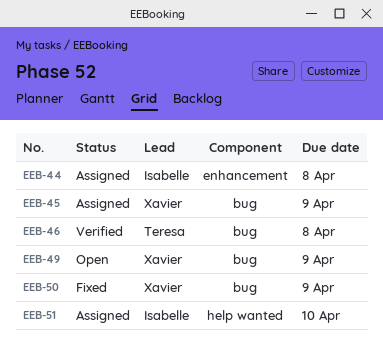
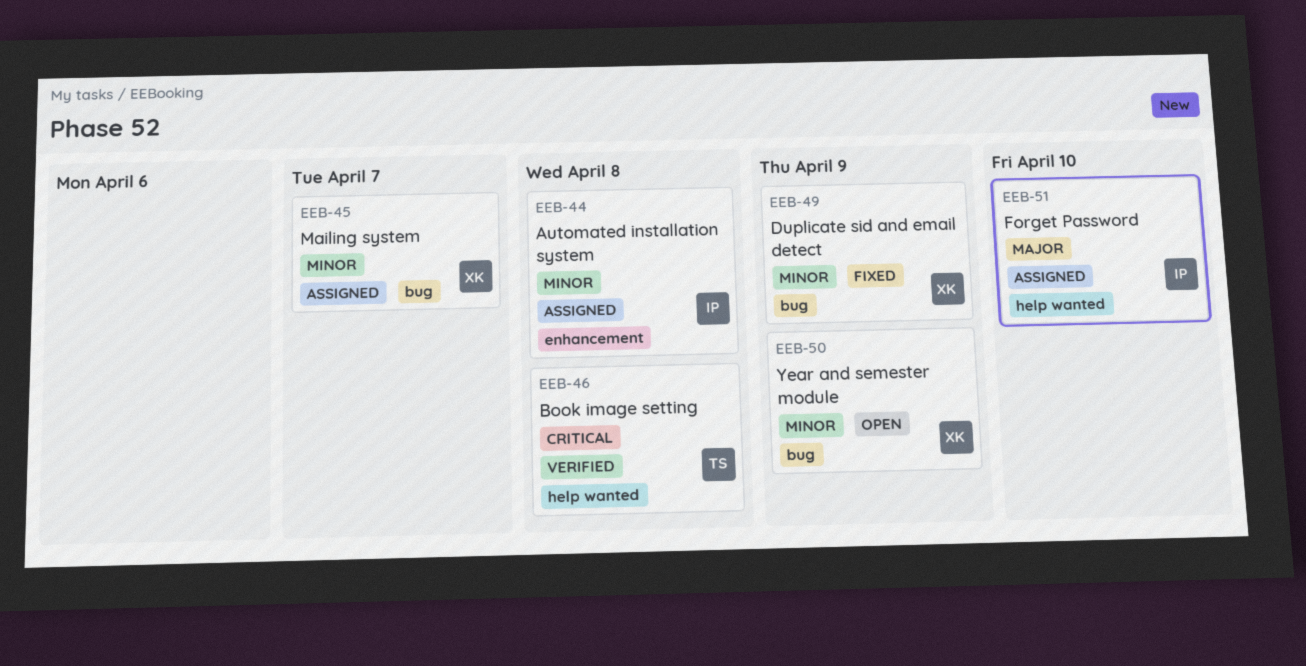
EEB-45, due: Apr 9 -> Apr 7
EEB-46, label: bug -> help wanted
EEB-49, status: Open -> Fixed
EEB-50, status: Fixed -> Open

